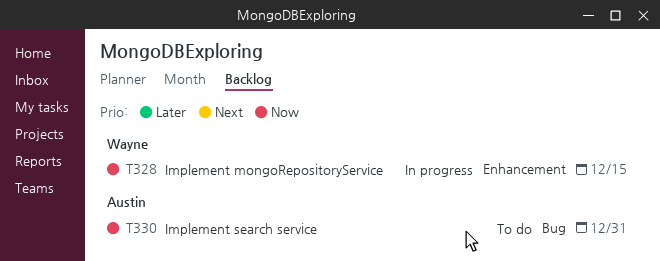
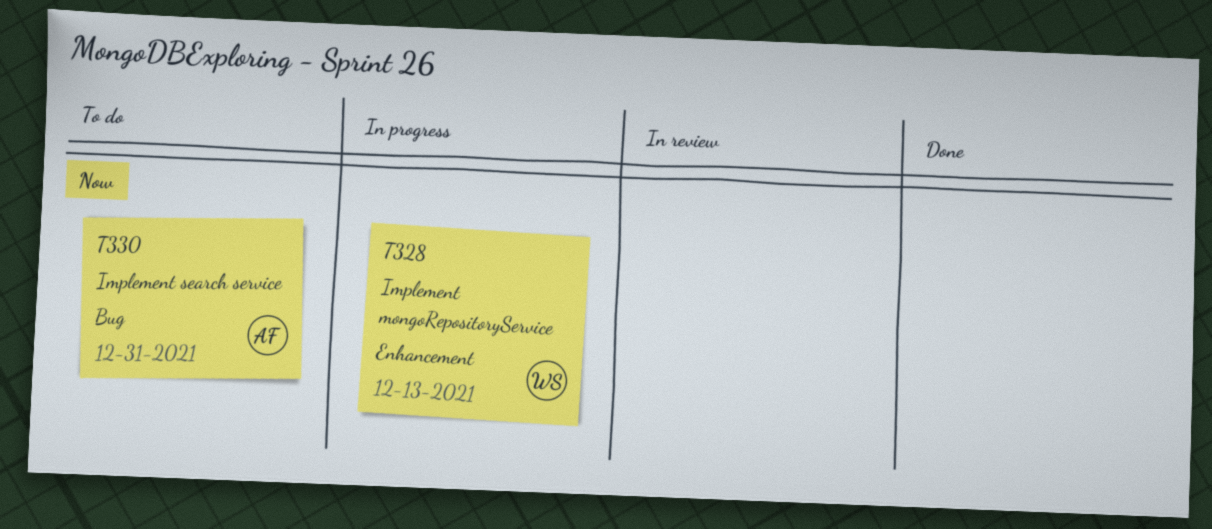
T328, due: Dec 15 -> Dec 13

